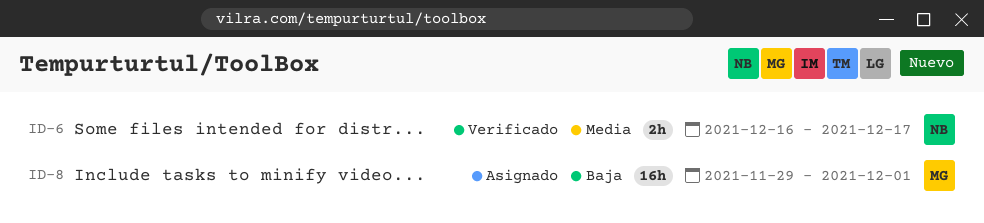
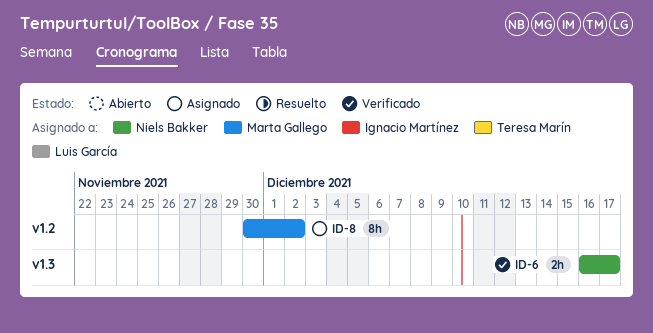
ID-8, estimate: 16h -> 8h
ID-8, start: Nov 29 -> Nov 30
ID-8, due: Dec 1 -> Dec 2

